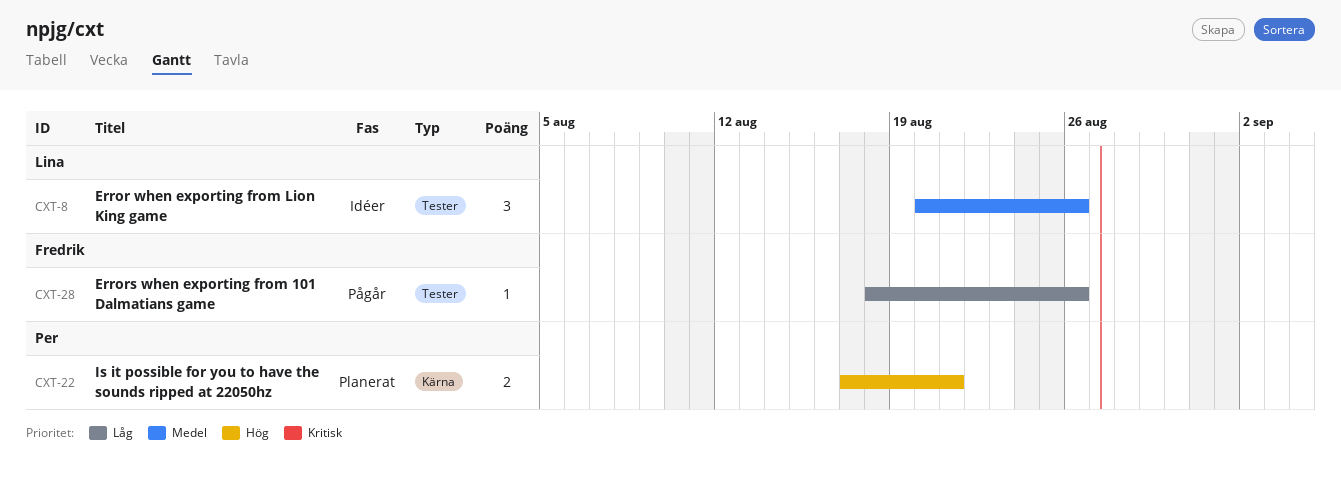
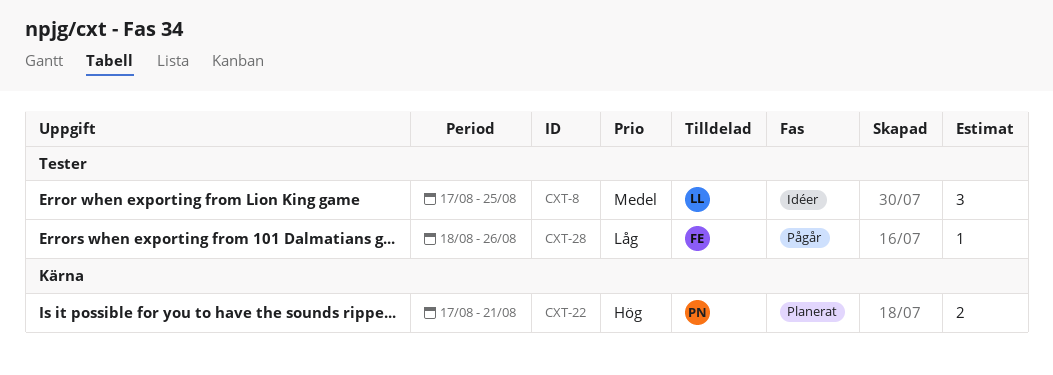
CXT-8, start: Aug 20 -> Aug 17
CXT-8, due: Aug 26 -> Aug 25

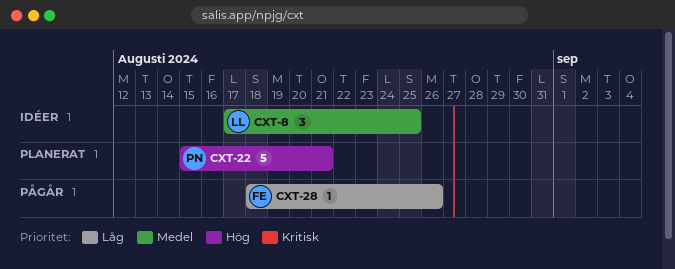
CXT-22, estimate: 2 -> 5
CXT-22, start: Aug 17 -> Aug 15

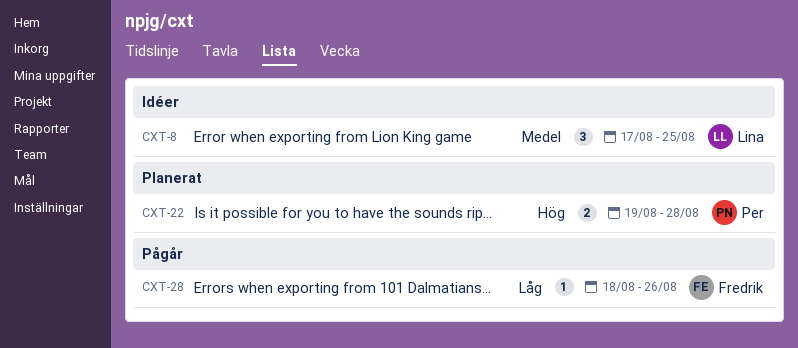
CXT-22, estimate: 5 -> 2
CXT-22, start: Aug 15 -> Aug 19
CXT-22, due: Aug 21 -> Aug 28

